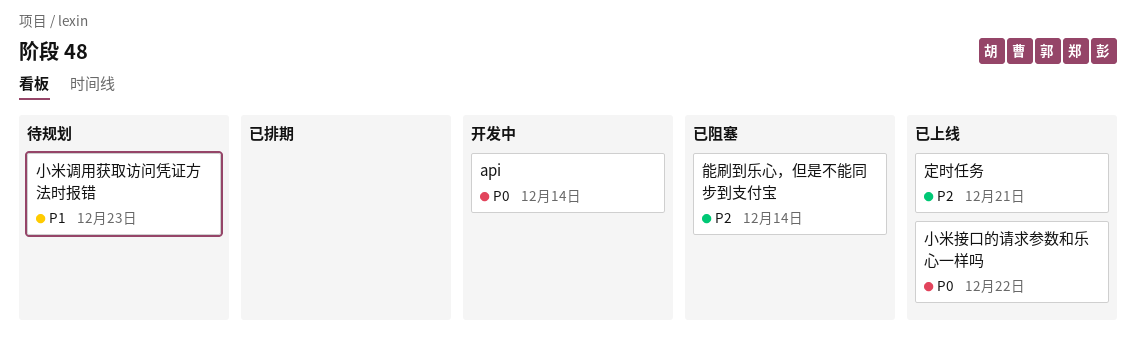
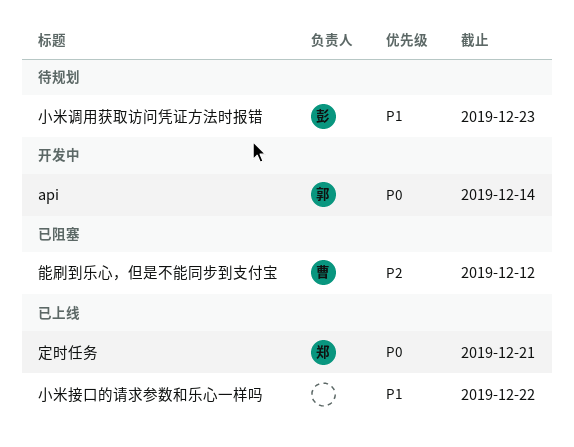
定时任务, priority: P2 -> P0
小米接口的请求参数和乐心一样吗, priority: P0 -> P1
能刷到乐心，但是不能同步到支付宝, due: Dec 14 -> Dec 12

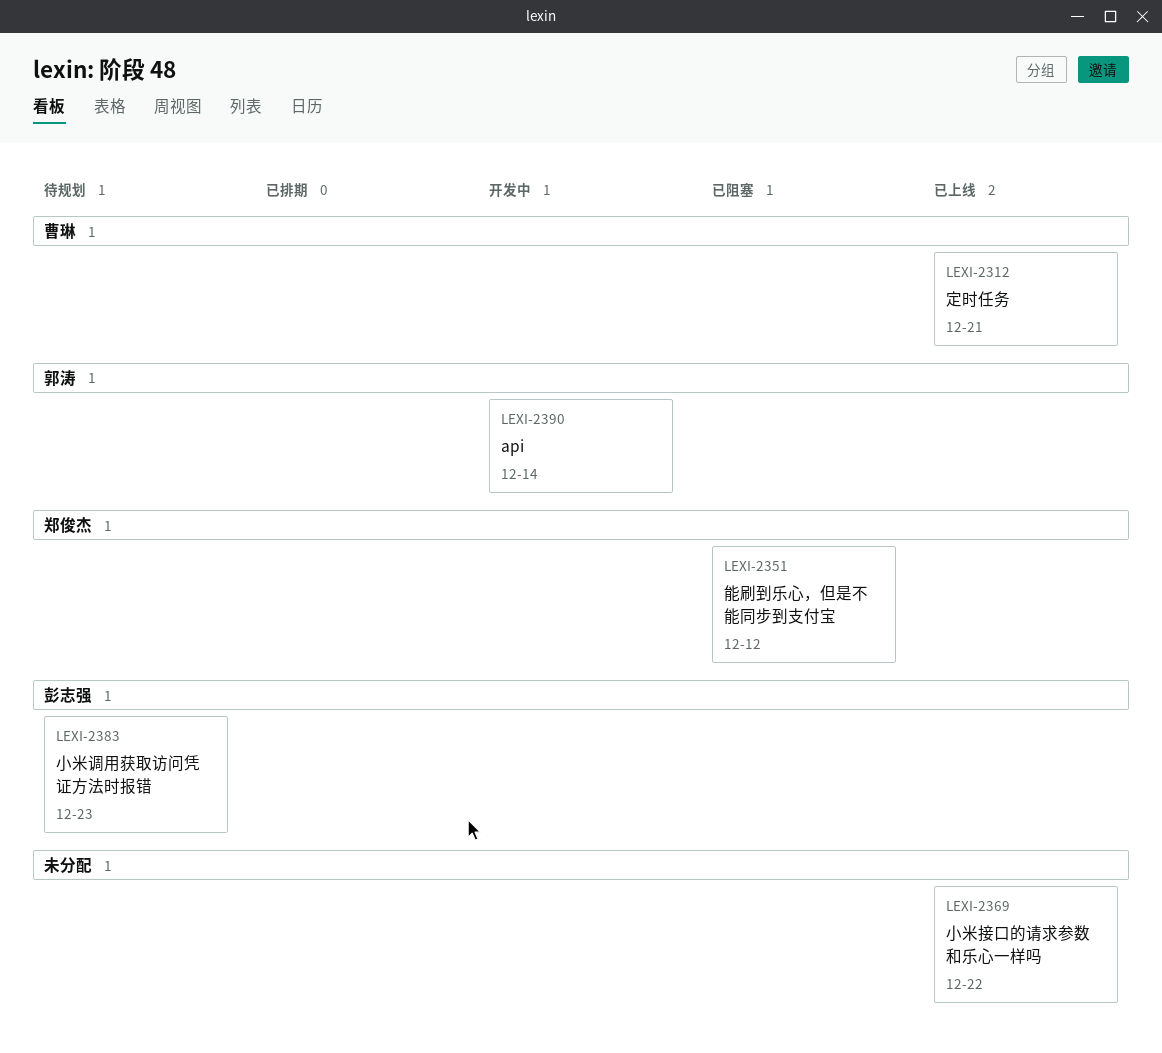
定时任务, owner: 郑俊杰 -> 曹琳
能刷到乐心，但是不能同步到支付宝, owner: 曹琳 -> 郑俊杰

